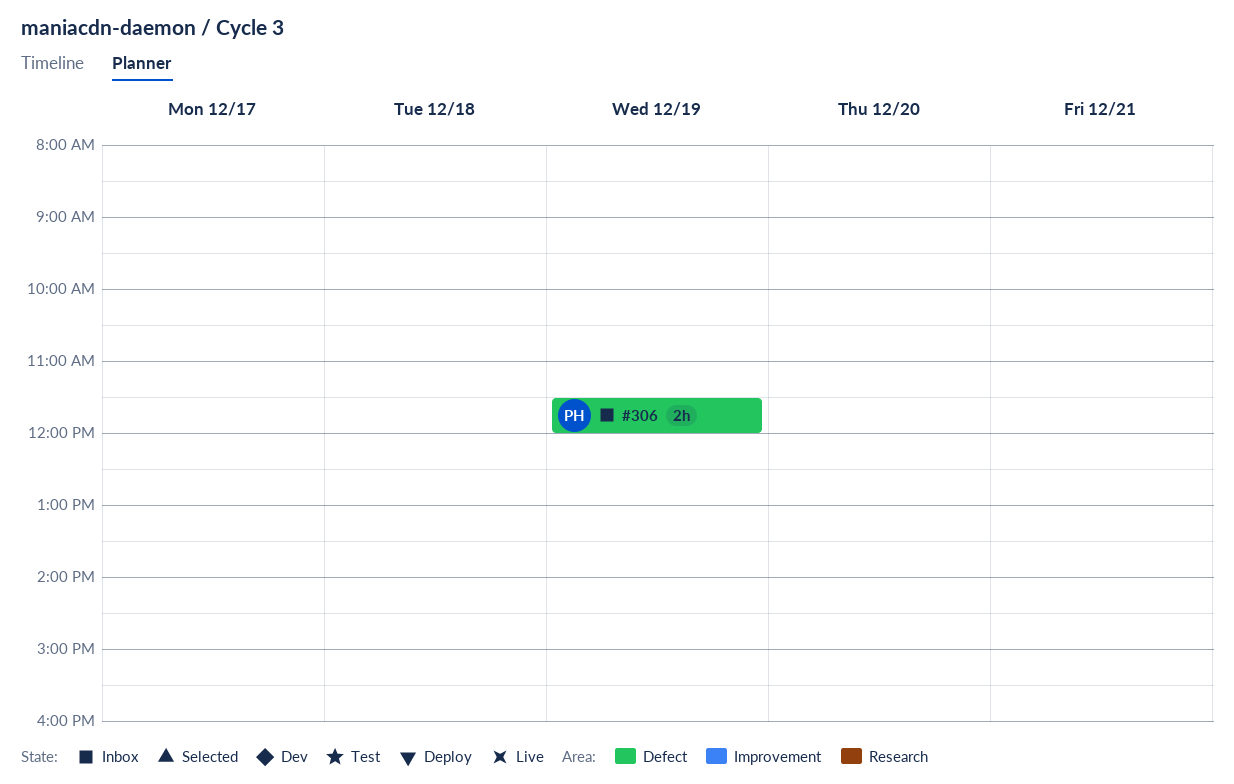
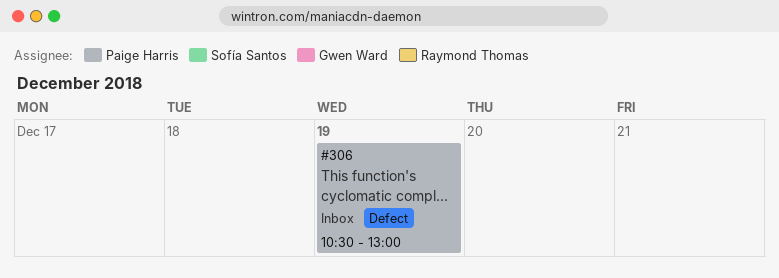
#306, begins: 11:30 -> 10:30
#306, ends: 12:00 -> 13:00

